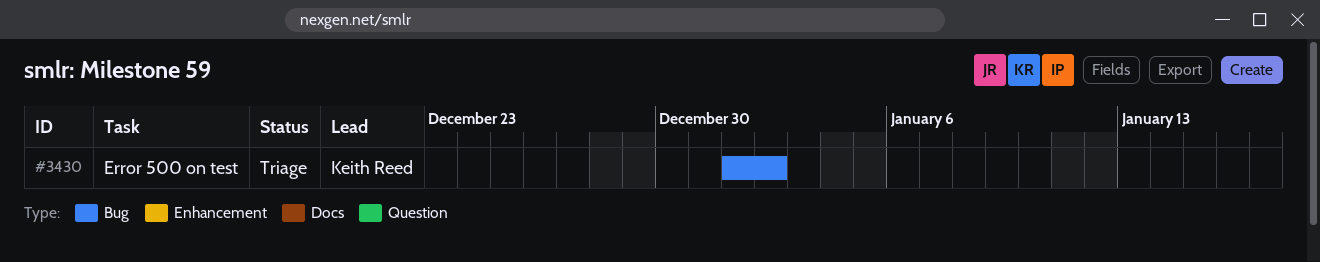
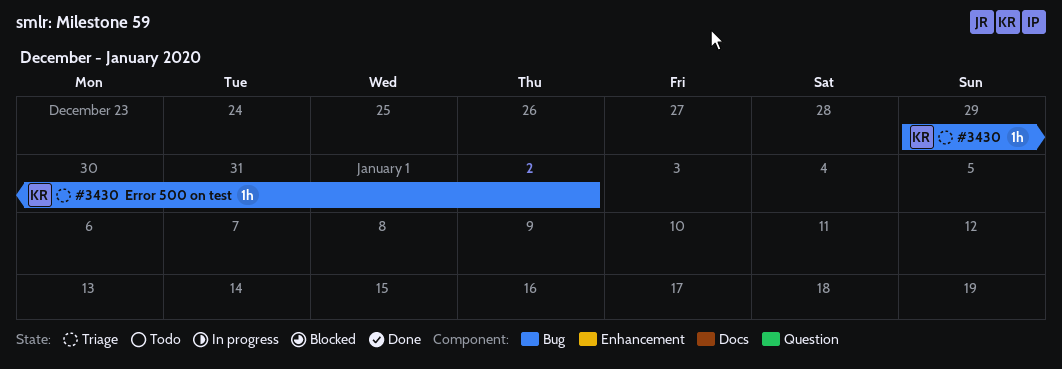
#3430, start: Jan 1 -> Dec 29

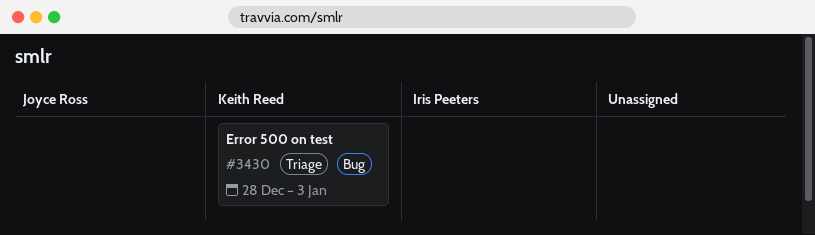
#3430, start: Dec 29 -> Dec 28
#3430, due: Jan 2 -> Jan 3

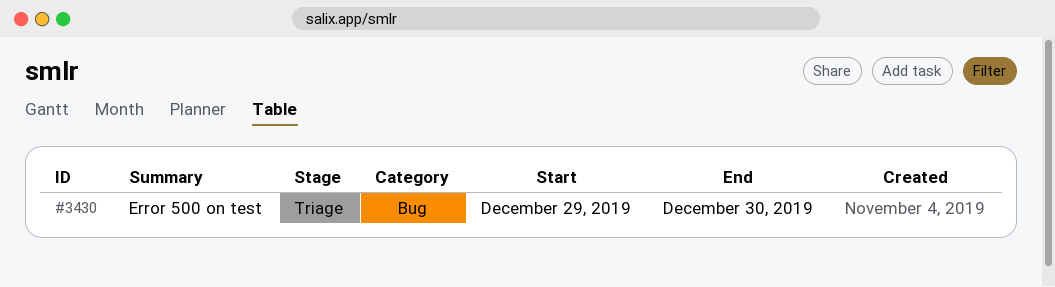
#3430, start: Dec 28 -> Dec 29
#3430, due: Jan 3 -> Dec 30

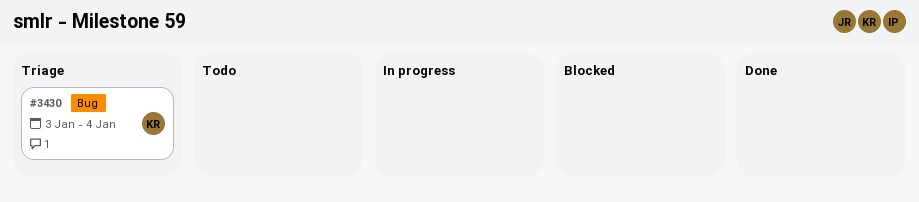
#3430, start: Dec 29 -> Jan 3
#3430, due: Dec 30 -> Jan 4

